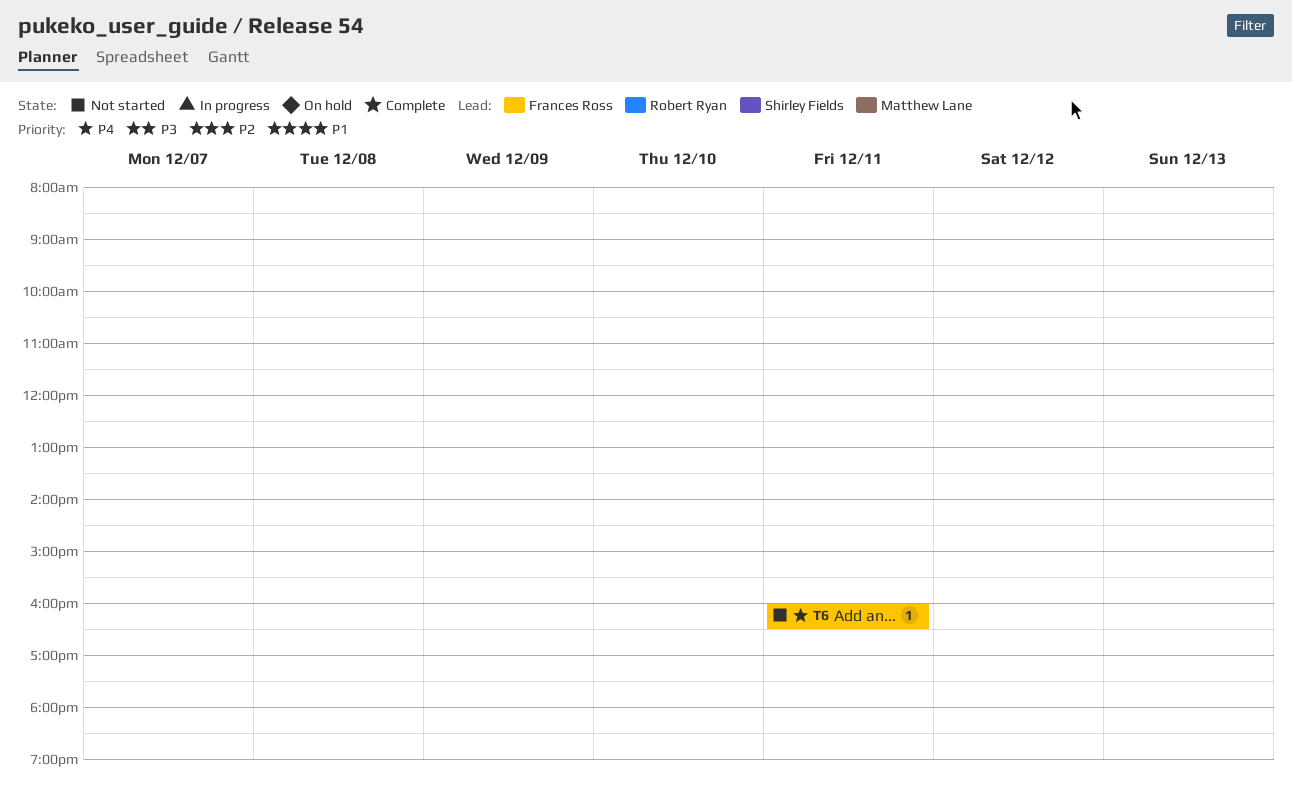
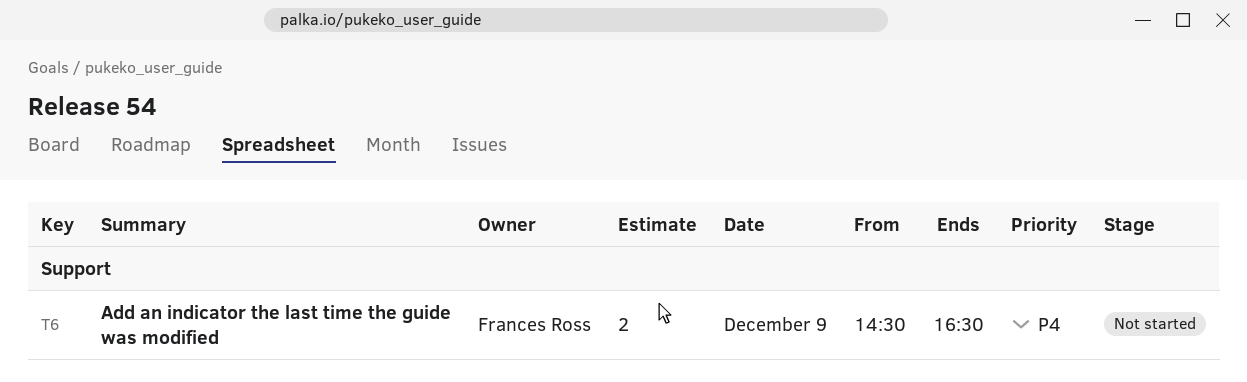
T6, estimate: 1 -> 2
T6, day: Dec 11 -> Dec 9
T6, begins: 16:00 -> 14:30

